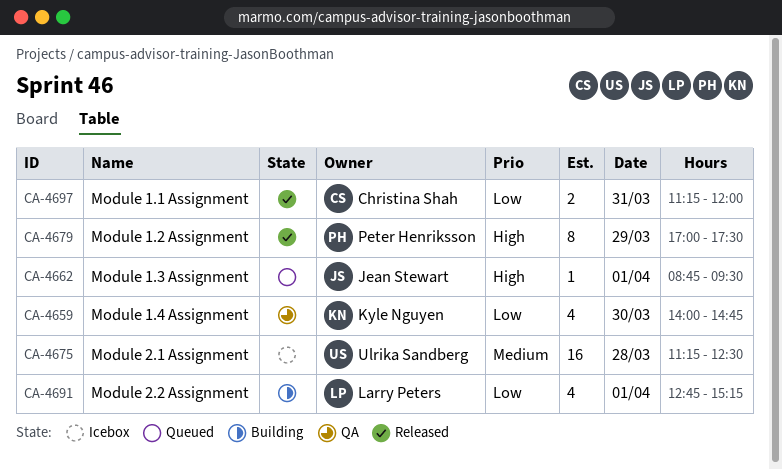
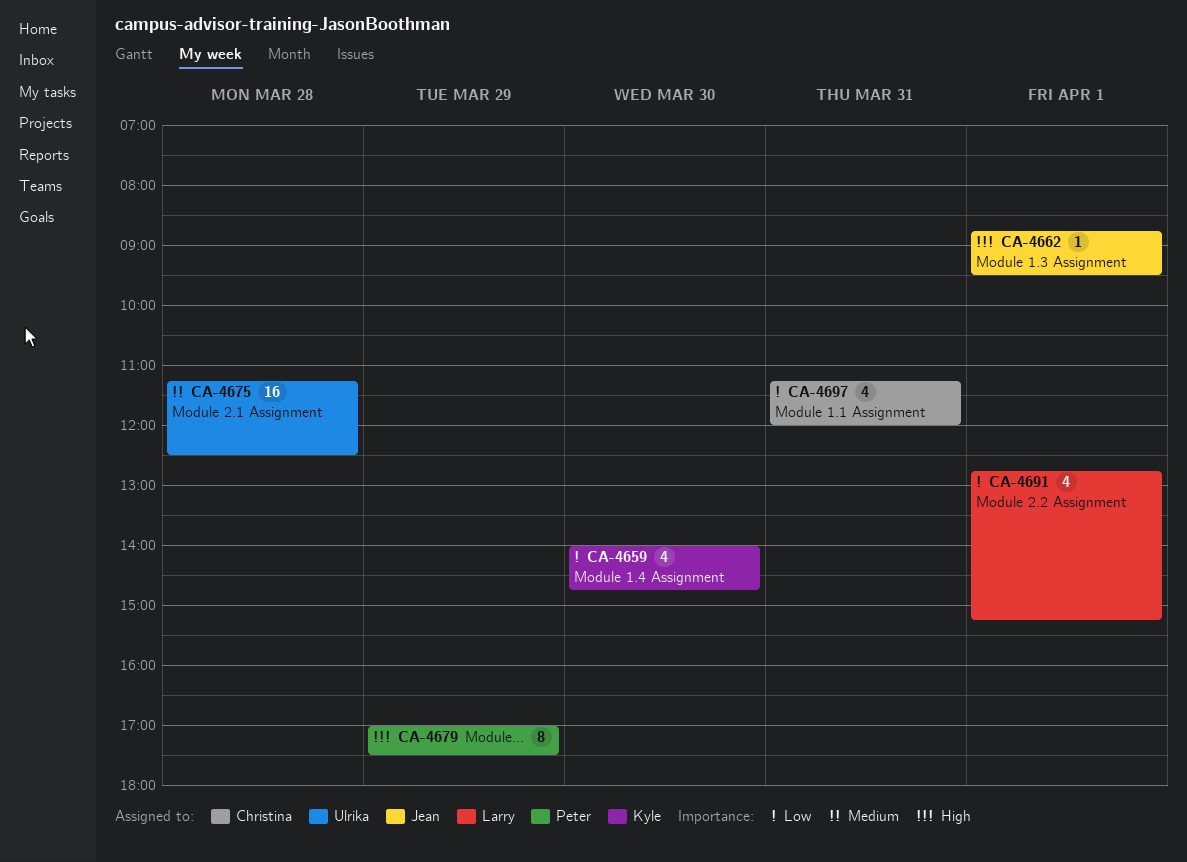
CA-4697, estimate: 2 -> 4

